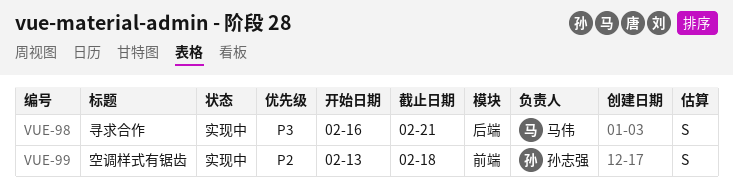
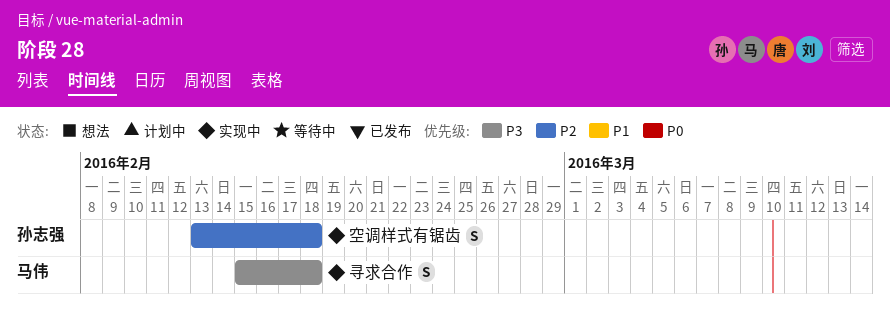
寻求合作, start: Feb 16 -> Feb 15
寻求合作, due: Feb 21 -> Feb 18

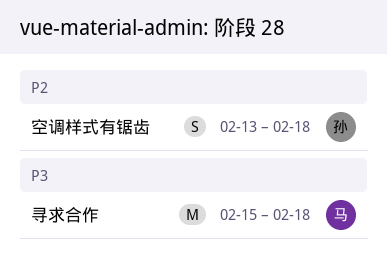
寻求合作, estimate: S -> M

